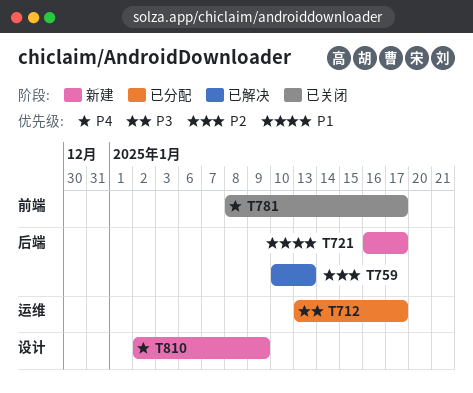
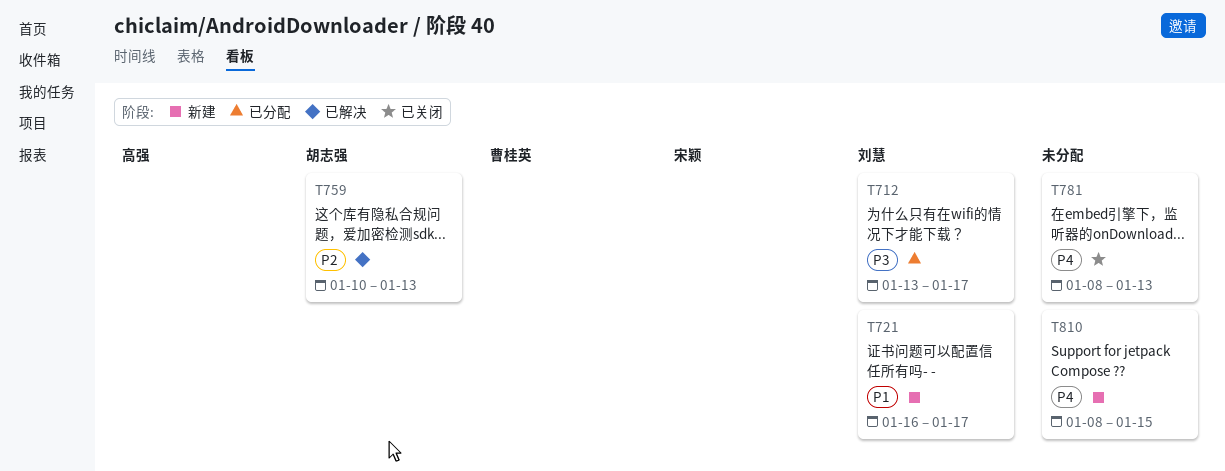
T781, due: Jan 17 -> Jan 13
T810, start: Jan 2 -> Jan 8
T810, due: Jan 9 -> Jan 15

